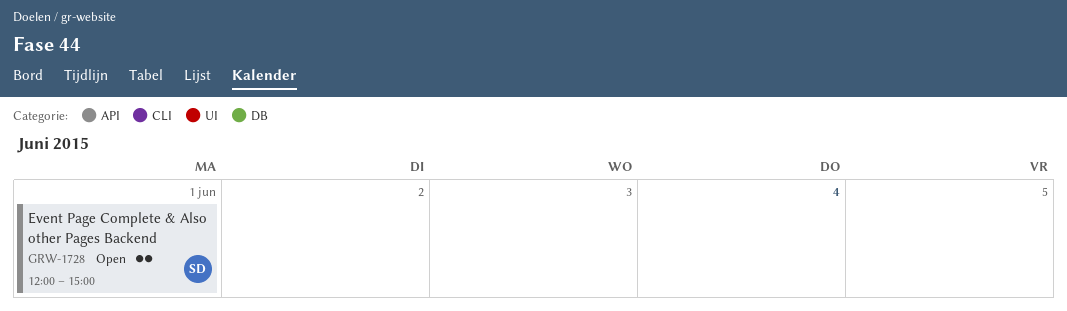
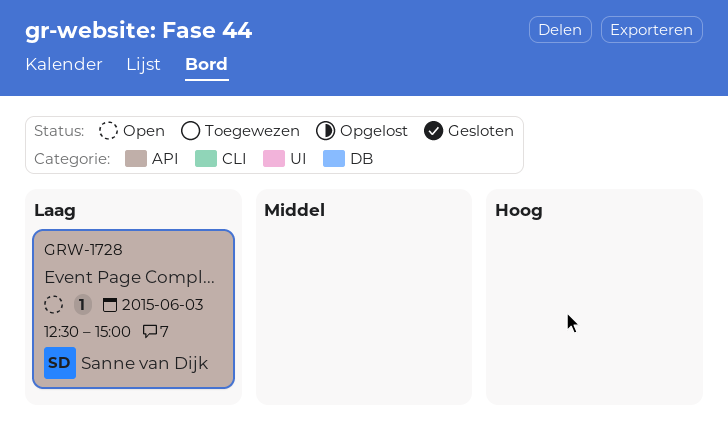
GRW-1728, estimate: 2 -> 1
GRW-1728, day: Jun 1 -> Jun 3
GRW-1728, begins: 12:00 -> 12:30

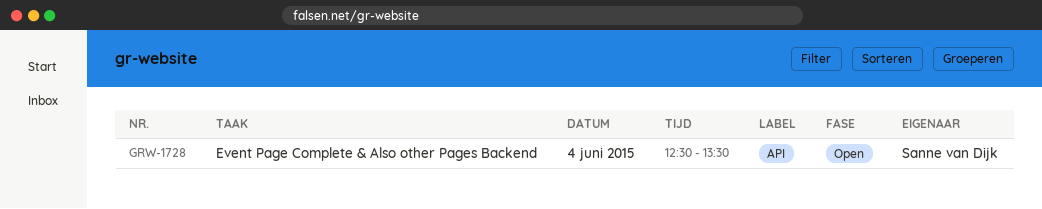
GRW-1728, day: Jun 3 -> Jun 4
GRW-1728, ends: 15:00 -> 13:30

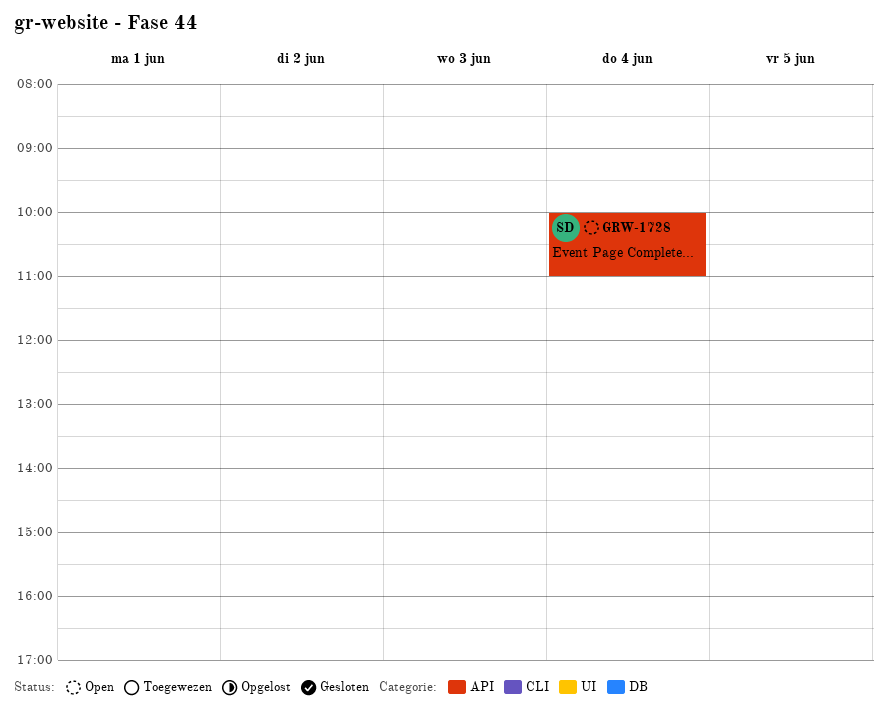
GRW-1728, begins: 12:30 -> 10:00
GRW-1728, ends: 13:30 -> 11:00

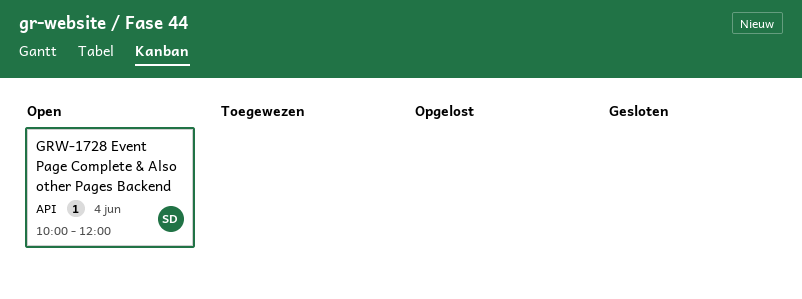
GRW-1728, ends: 11:00 -> 12:00

